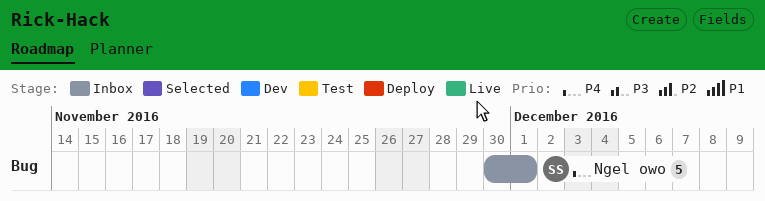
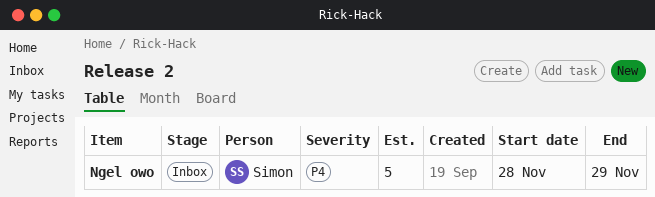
Ngel owo, start: Nov 30 -> Nov 28
Ngel owo, due: Dec 1 -> Nov 29

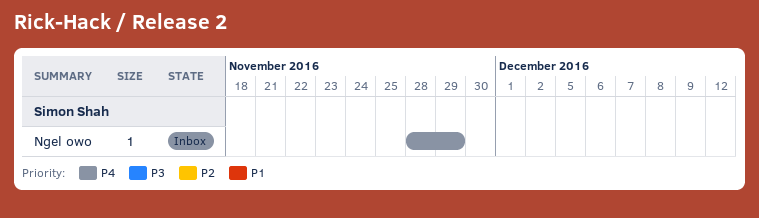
Ngel owo, estimate: 5 -> 1

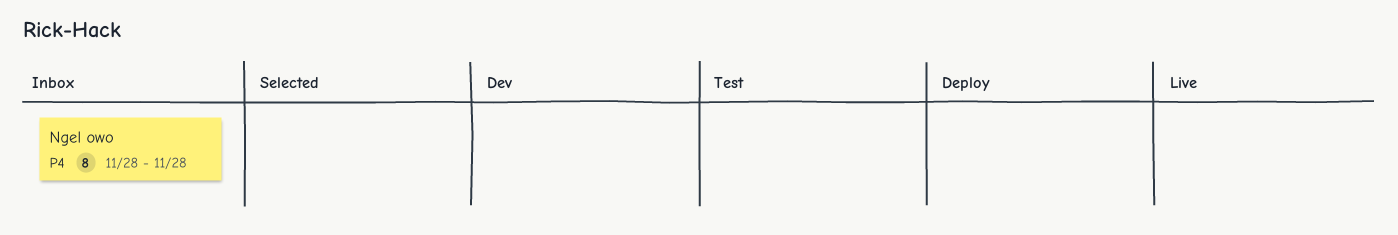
Ngel owo, estimate: 1 -> 8
Ngel owo, due: Nov 29 -> Nov 28

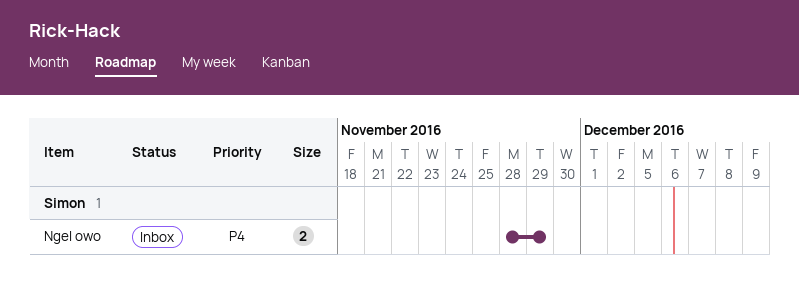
Ngel owo, estimate: 8 -> 2
Ngel owo, due: Nov 28 -> Nov 29

